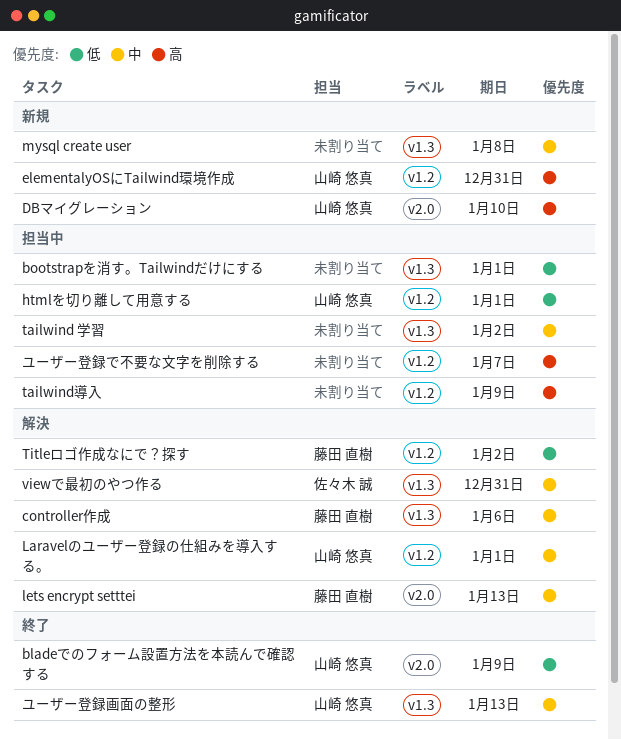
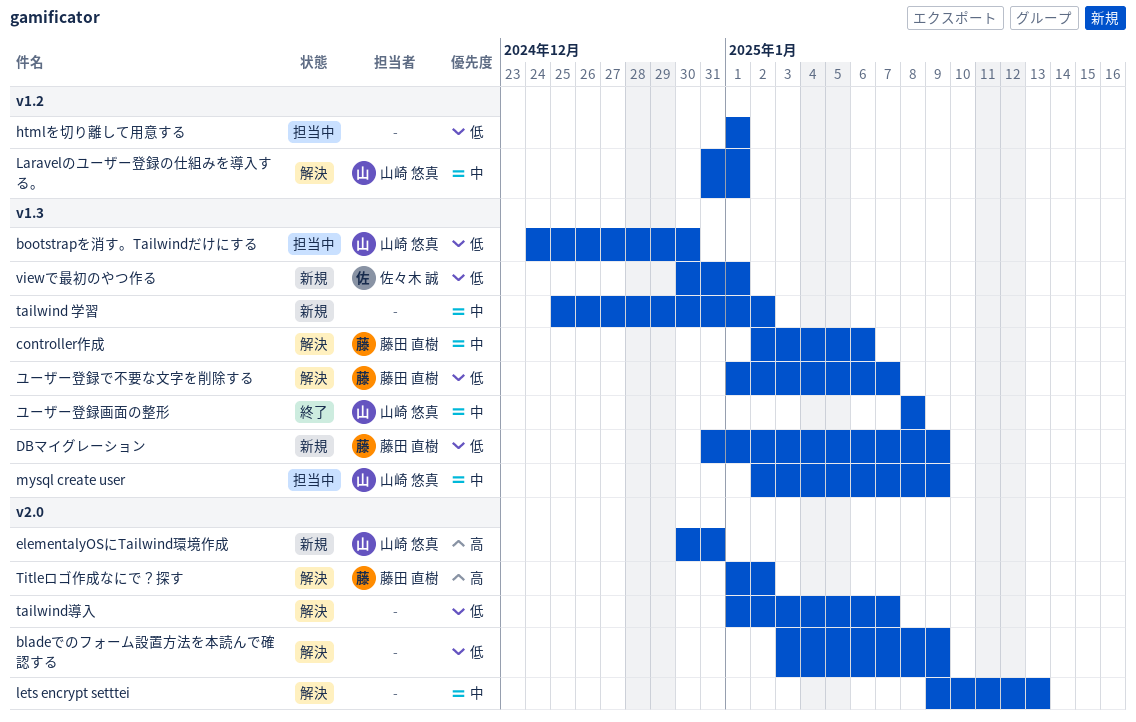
bladeでのフォーム設置方法を本読んで確認する, status: 終了 -> 解決
bladeでのフォーム設置方法を本読んで確認する, owner: 山崎 悠真 -> none
bootstrapを消す。Tailwindだけにする, owner: none -> 山崎 悠真
bootstrapを消す。Tailwindだけにする, due: Jan 1 -> Dec 30
DBマイグレーション, owner: 山崎 悠真 -> 藤田 直樹
DBマイグレーション, priority: 高 -> 低
DBマイグレーション, label: v2.0 -> v1.3
DBマイグレーション, due: Jan 10 -> Jan 9
elementalyOSにTailwind環境作成, label: v1.2 -> v2.0
htmlを切り離して用意する, owner: 山崎 悠真 -> none
lets encrypt setttei, owner: 藤田 直樹 -> none
mysql create user, status: 新規 -> 担当中
mysql create user, owner: none -> 山崎 悠真
mysql create user, due: Jan 8 -> Jan 9
tailwind 学習, status: 担当中 -> 新規
tailwind導入, status: 担当中 -> 解決
tailwind導入, priority: 高 -> 低
tailwind導入, label: v1.2 -> v2.0
tailwind導入, due: Jan 9 -> Jan 7
Titleロゴ作成なにで？探す, priority: 低 -> 高
Titleロゴ作成なにで？探す, label: v1.2 -> v2.0
viewで最初のやつ作る, status: 解決 -> 新規
viewで最初のやつ作る, priority: 中 -> 低
viewで最初のやつ作る, due: Dec 31 -> Jan 1
ユーザー登録で不要な文字を削除する, status: 担当中 -> 解決
ユーザー登録で不要な文字を削除する, owner: none -> 藤田 直樹
ユーザー登録で不要な文字を削除する, priority: 高 -> 低
ユーザー登録で不要な文字を削除する, label: v1.2 -> v1.3
ユーザー登録画面の整形, due: Jan 13 -> Jan 8

